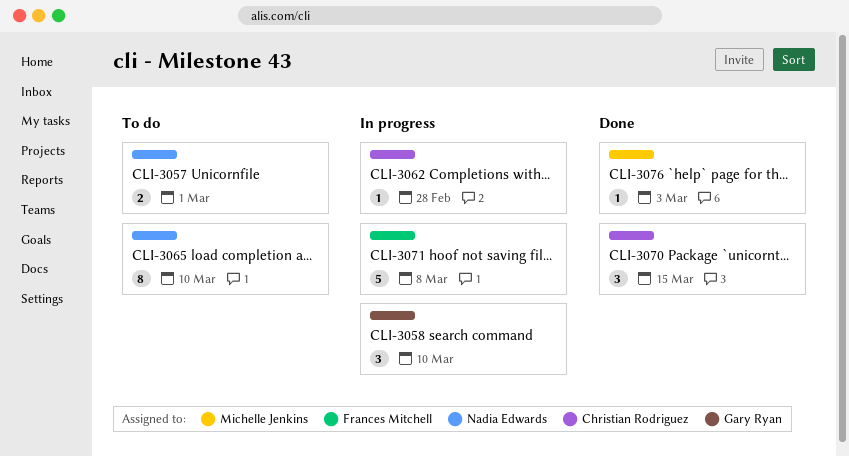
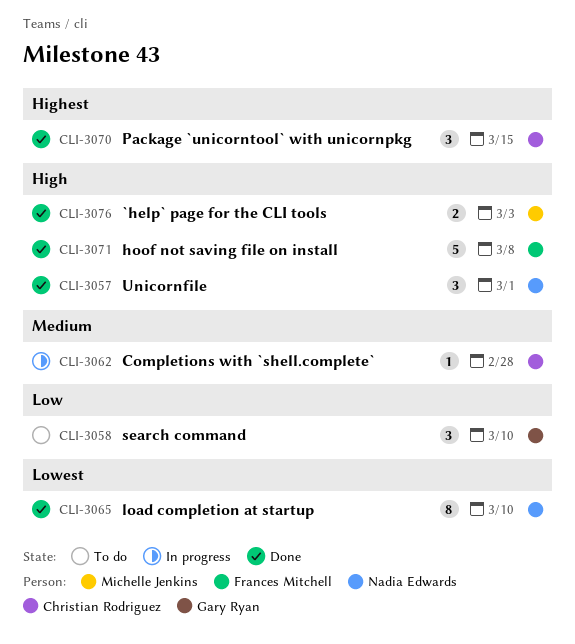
CLI-3057, status: To do -> Done
CLI-3057, estimate: 2 -> 3
CLI-3058, status: In progress -> To do
CLI-3065, status: To do -> Done
CLI-3071, status: In progress -> Done
CLI-3076, estimate: 1 -> 2

